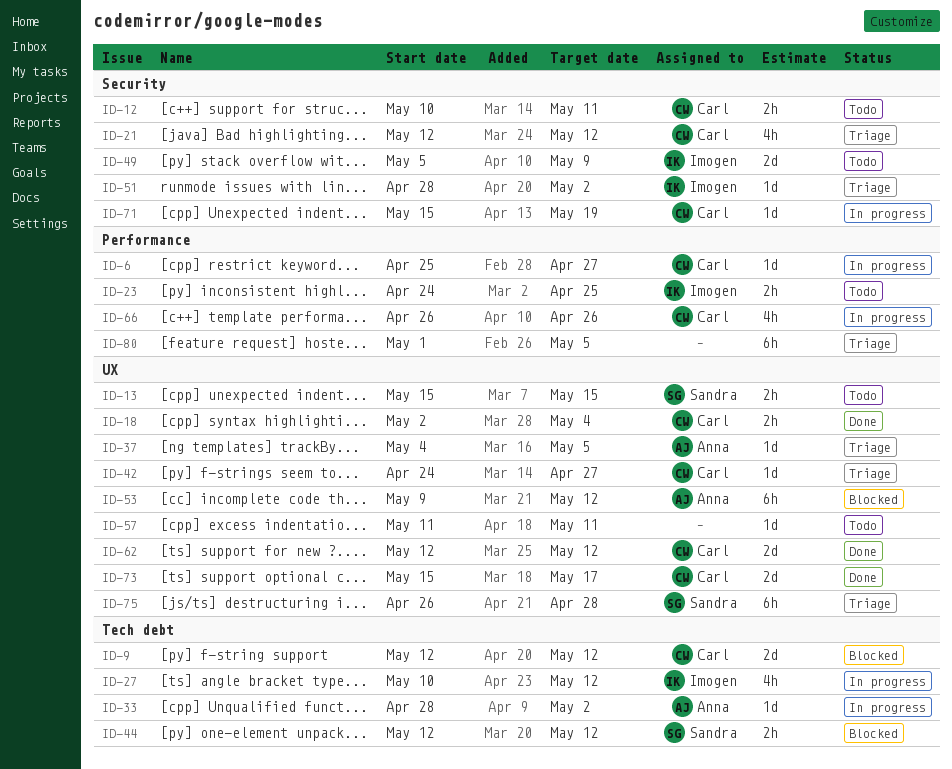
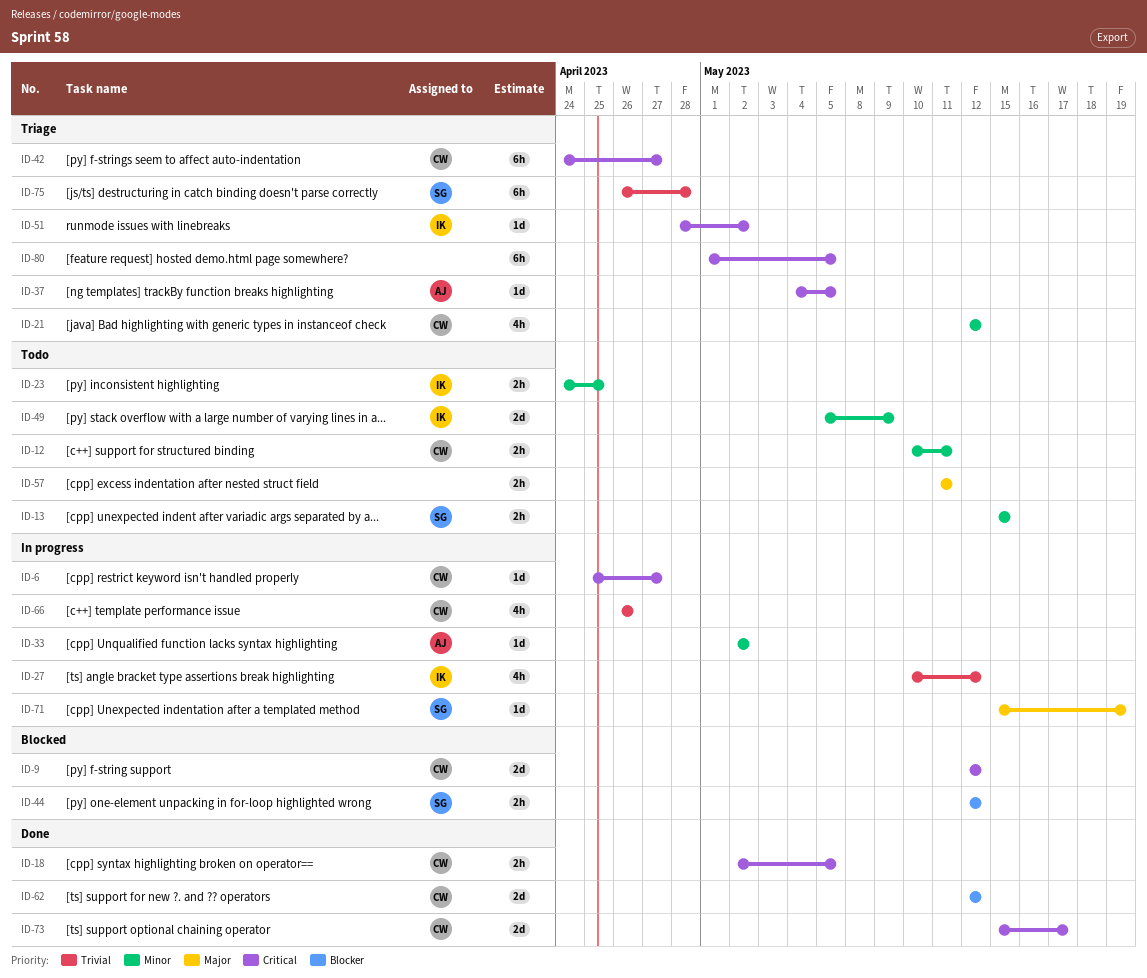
ID-18, due: May 4 -> May 5
ID-33, start: Apr 28 -> May 2
ID-42, estimate: 1d -> 6h
ID-53: present -> none
ID-57, estimate: 1d -> 2h
ID-71, owner: Carl -> Sandra

